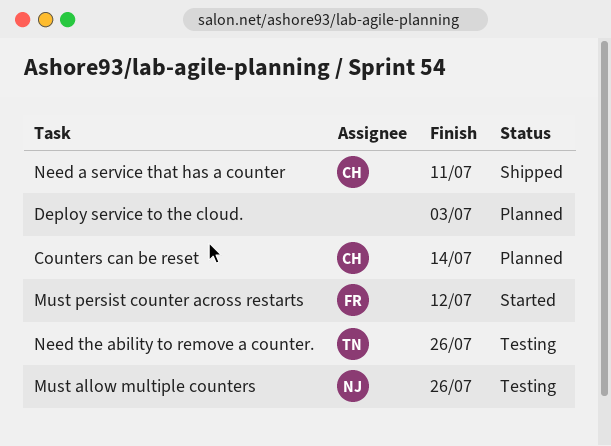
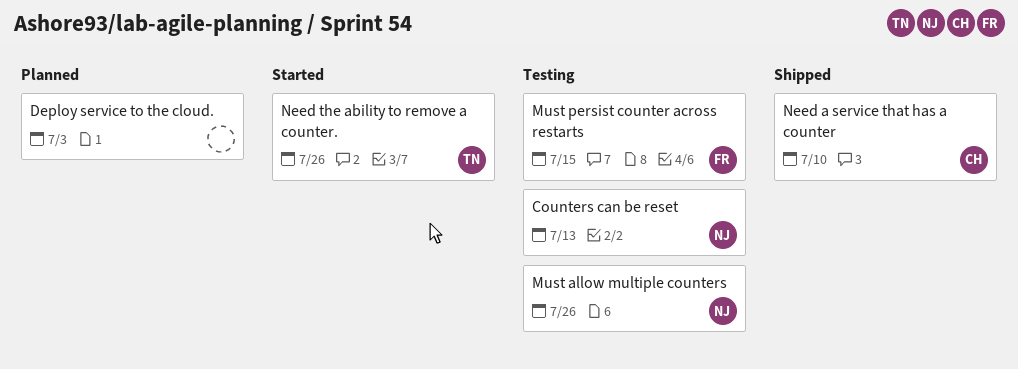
Counters can be reset, status: Planned -> Testing
Counters can be reset, owner: CH -> NJ
Counters can be reset, due: Jul 14 -> Jul 13
Must persist counter across restarts, status: Started -> Testing
Must persist counter across restarts, due: Jul 12 -> Jul 15
Need a service that has a counter, due: Jul 11 -> Jul 10
Need the ability to remove a counter., status: Testing -> Started

